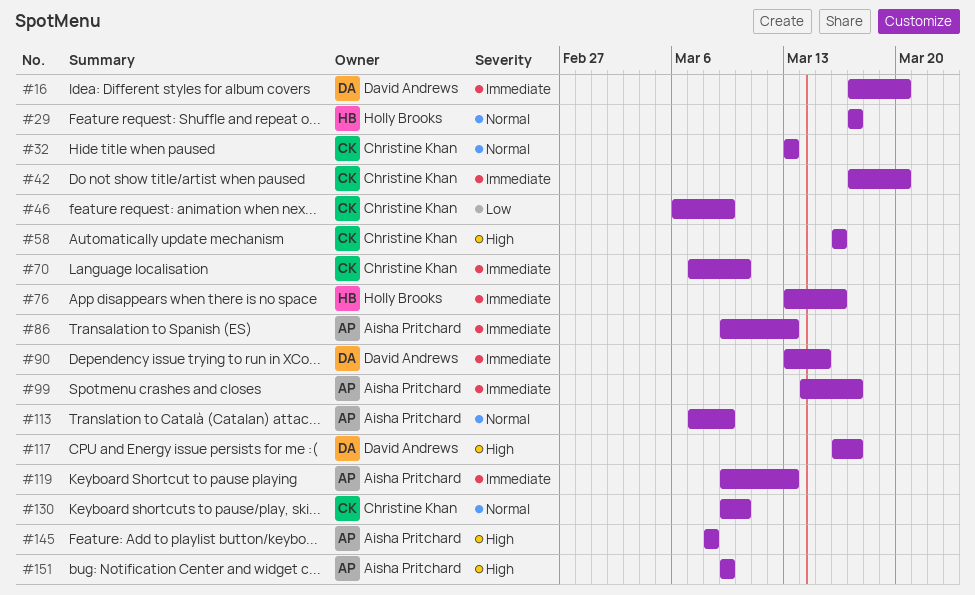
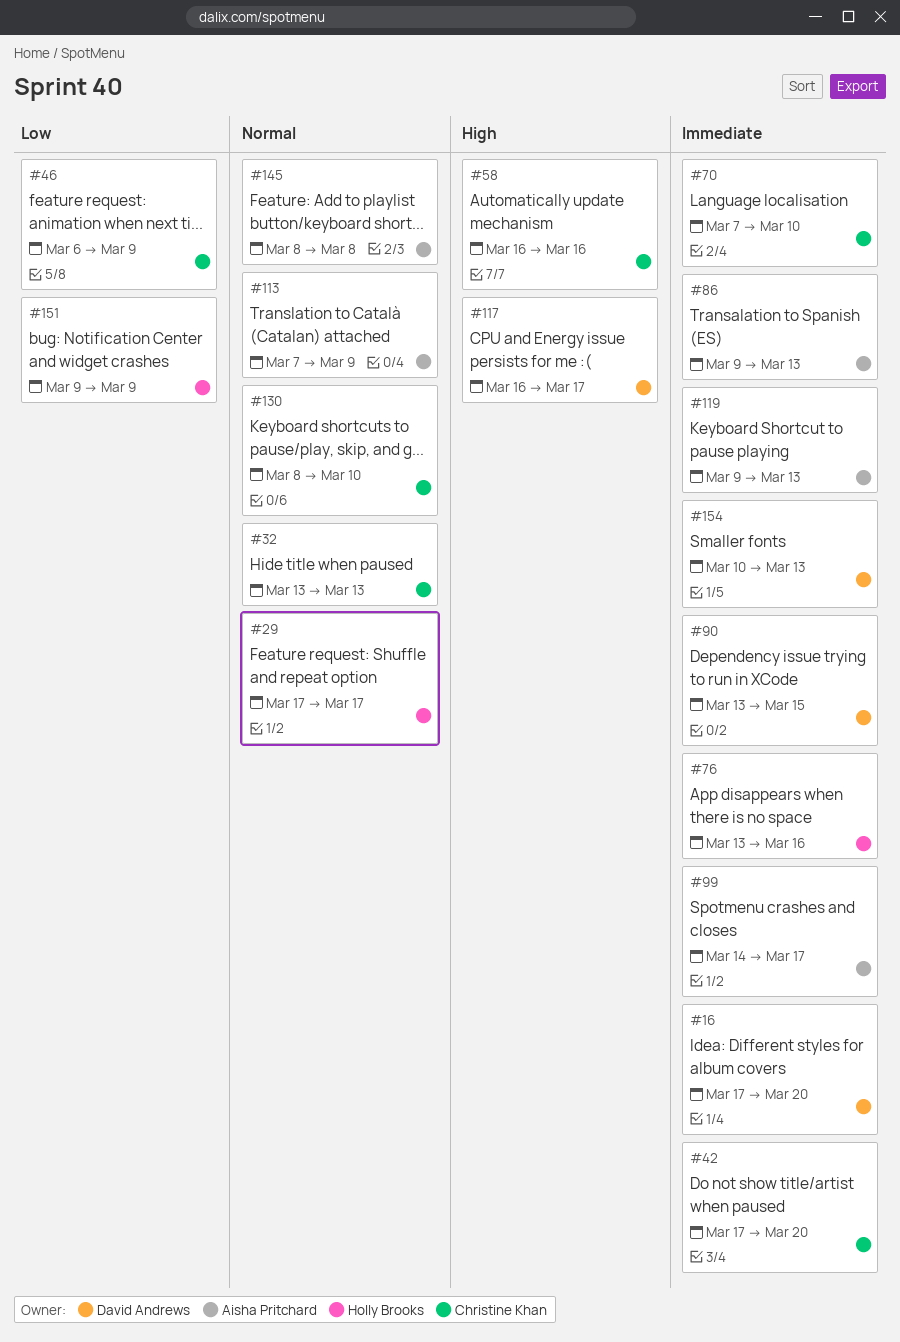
#130, start: Mar 9 -> Mar 8
#145, priority: High -> Normal
#151, owner: Aisha Pritchard -> Holly Brooks
#151, priority: High -> Low
#154: none -> present

